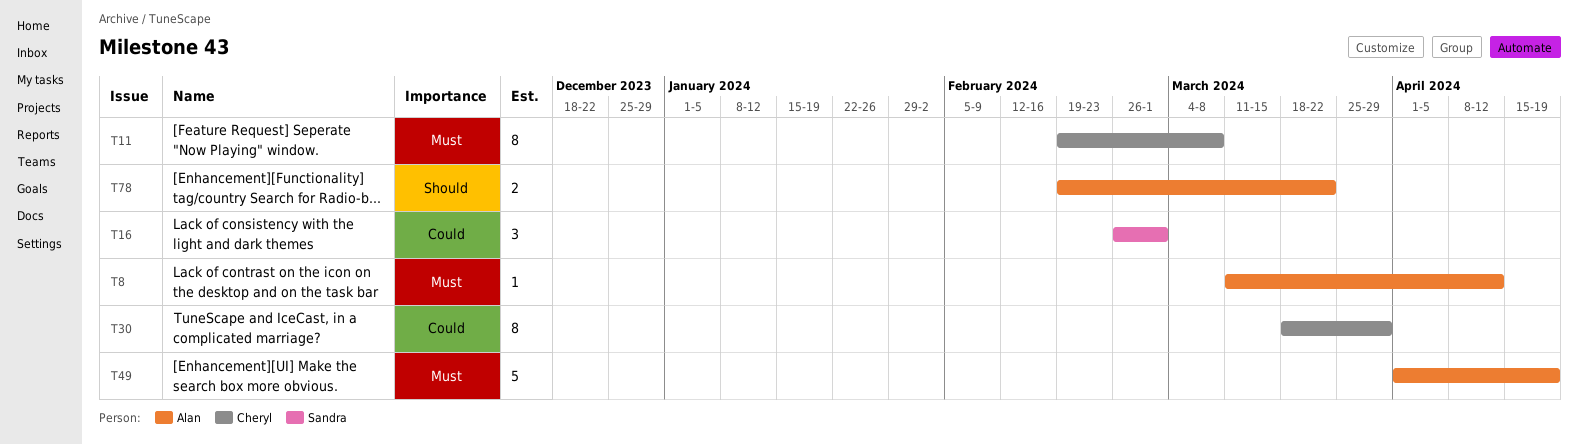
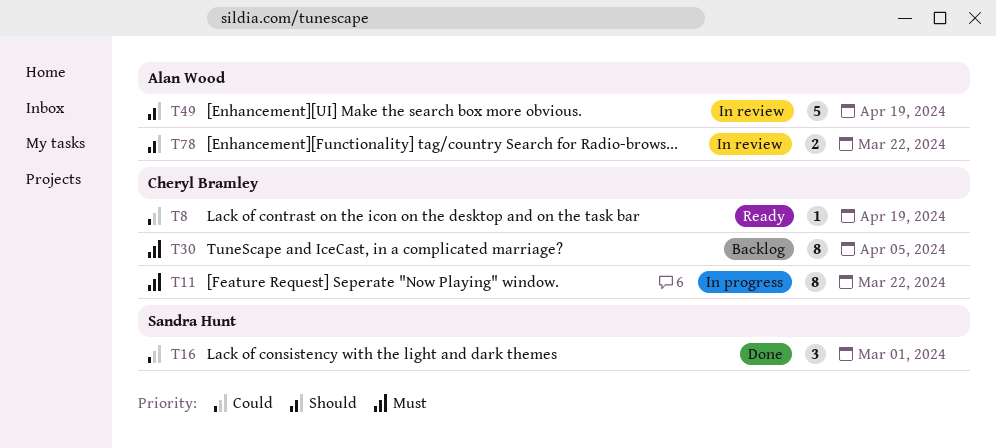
T8, owner: Alan Wood -> Cheryl Bramley
T8, priority: Must -> Could
T8, due: Apr 12 -> Apr 19
T11, due: Mar 8 -> Mar 22
T30, priority: Could -> Must
T30, due: Mar 29 -> Apr 5
T49, priority: Must -> Should

